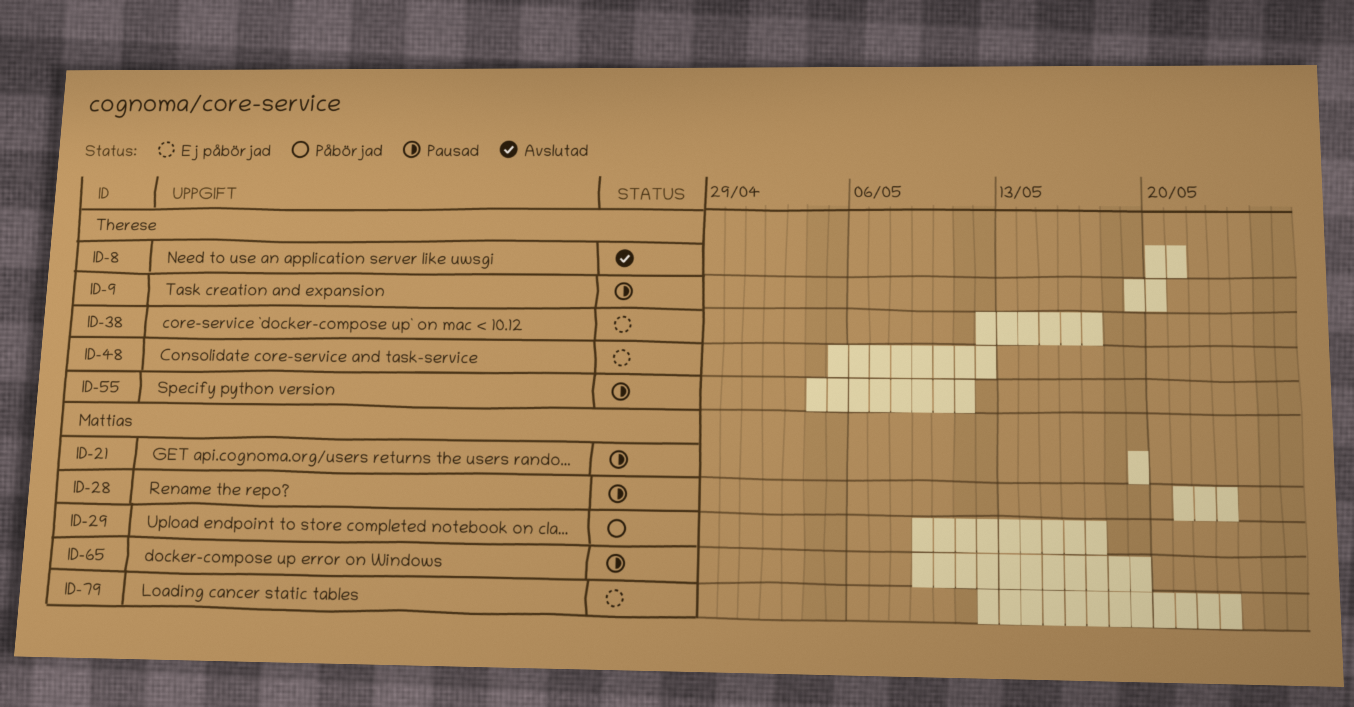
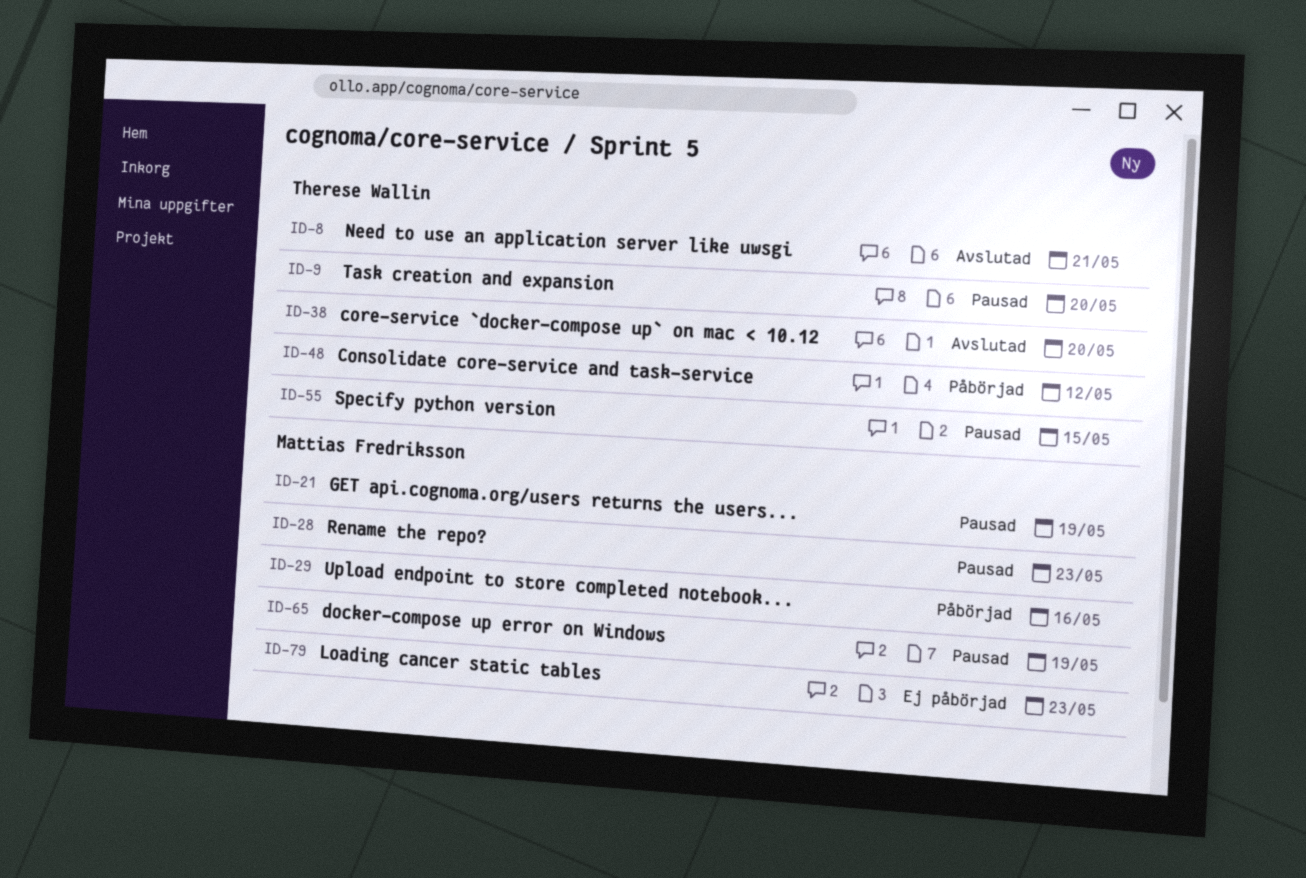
ID-29, due: May 17 -> May 16
ID-38, status: Ej påbörjad -> Avslutad
ID-38, due: May 17 -> May 20
ID-48, status: Ej påbörjad -> Påbörjad
ID-55, due: May 11 -> May 15

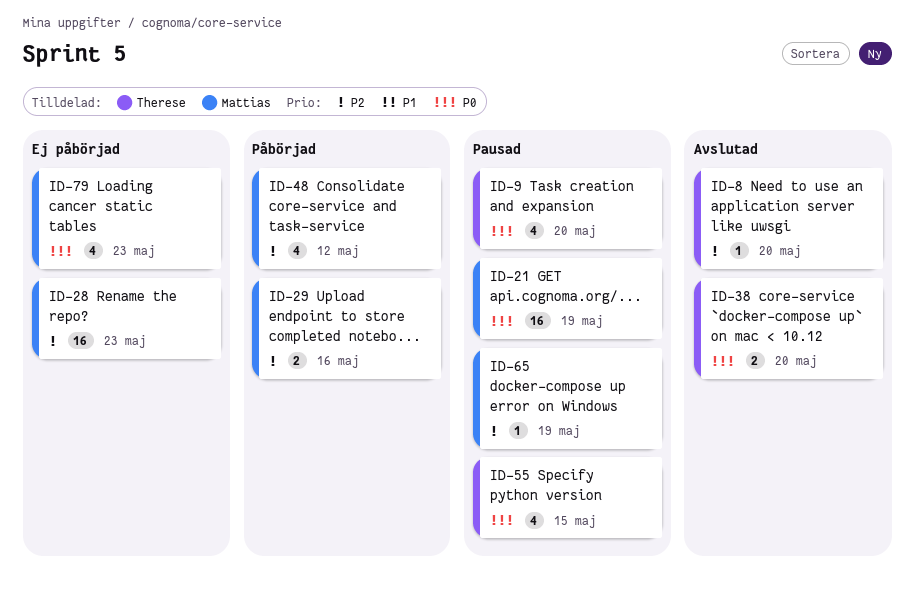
ID-8, due: May 21 -> May 20
ID-28, status: Pausad -> Ej påbörjad
ID-48, owner: Therese Wallin -> Mattias Fredriksson

